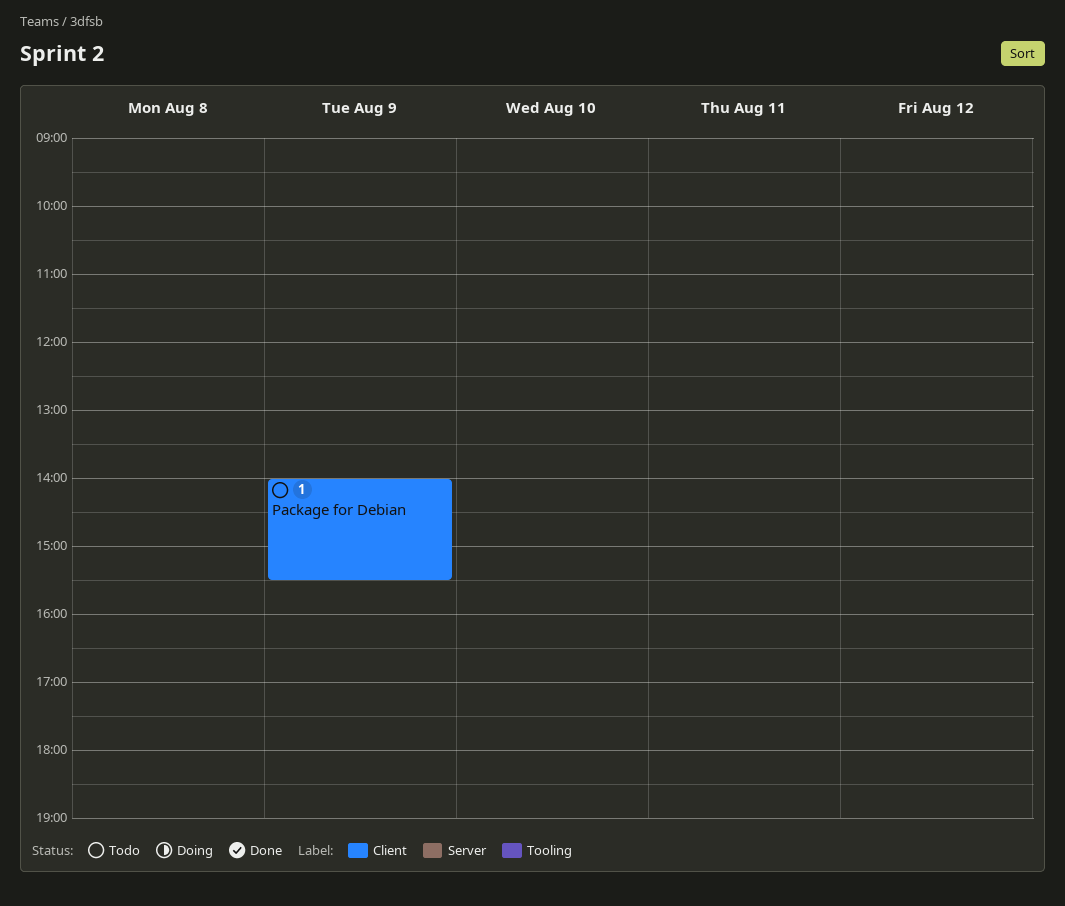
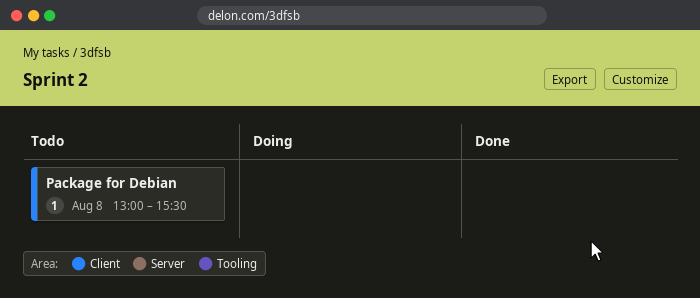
Package for Debian, day: Aug 9 -> Aug 8
Package for Debian, begins: 14:00 -> 13:00

